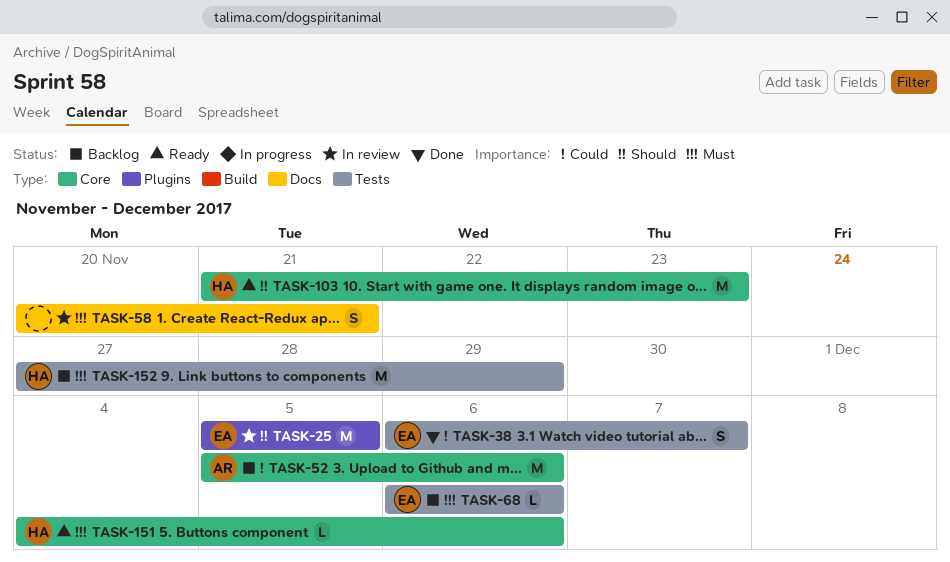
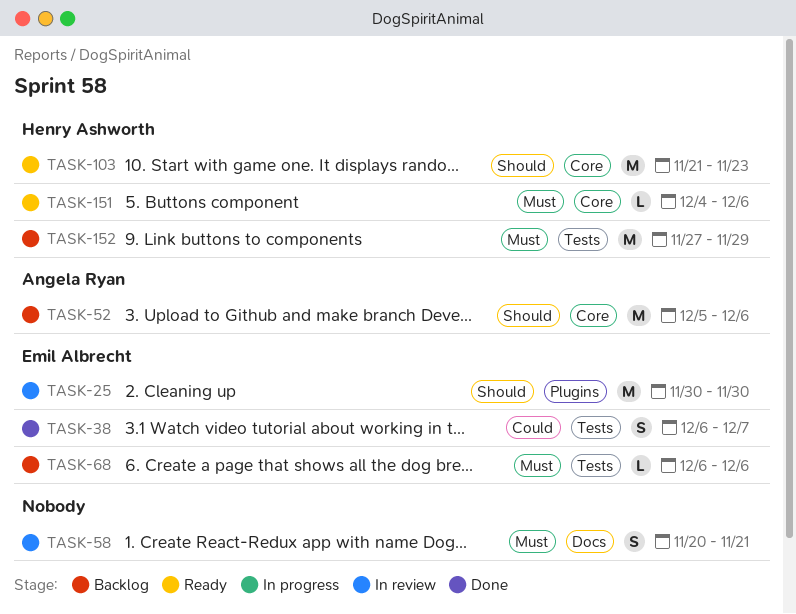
TASK-25, start: Dec 5 -> Nov 30
TASK-25, due: Dec 5 -> Nov 30
TASK-52, priority: Could -> Should

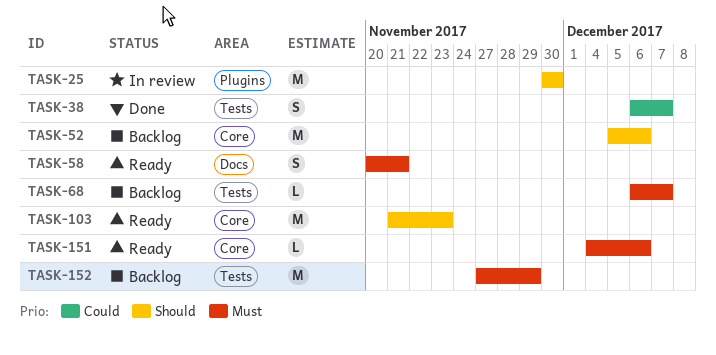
TASK-58, status: In review -> Ready
TASK-68, due: Dec 6 -> Dec 7

